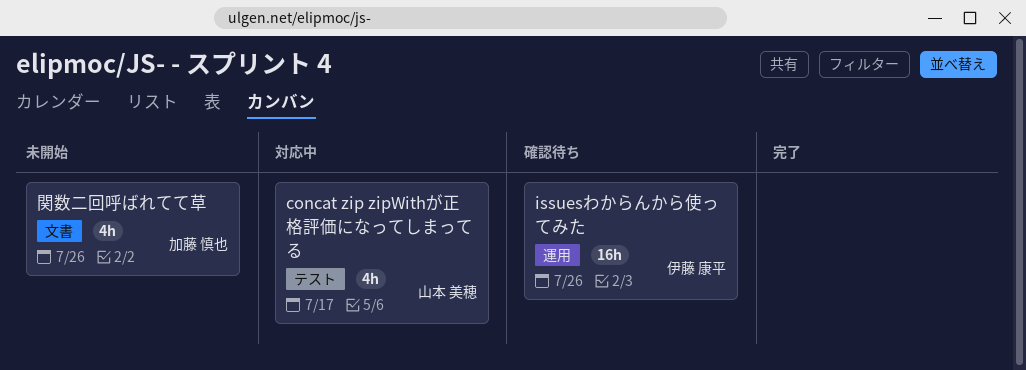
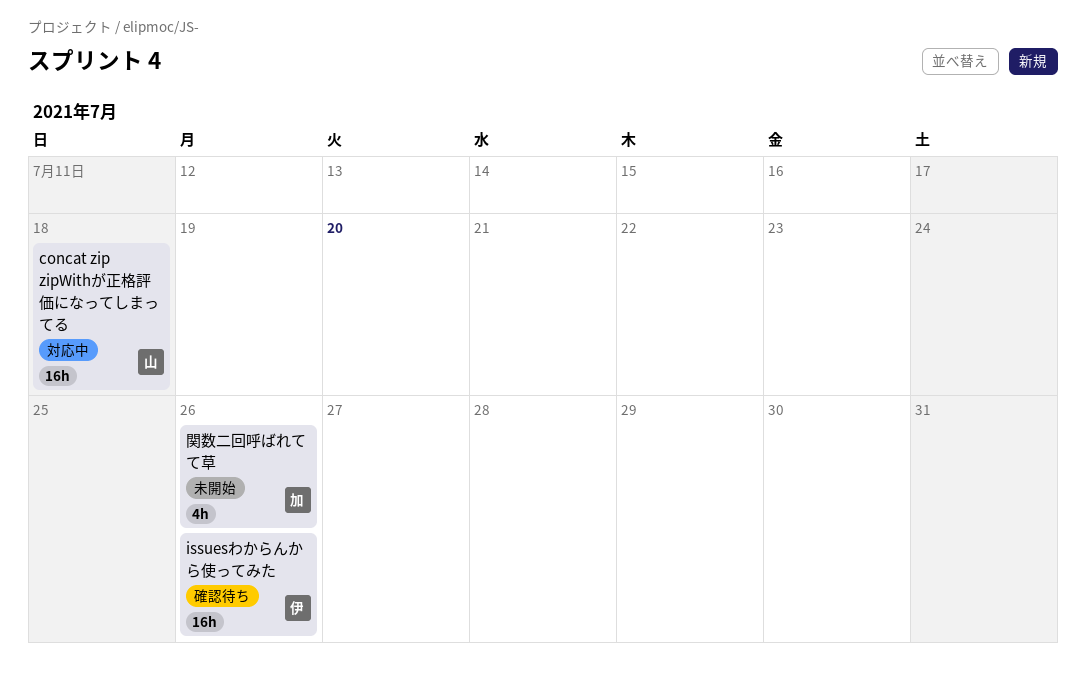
concat zip zipWithが正格評価になってしまってる, estimate: 4h -> 16h
concat zip zipWithが正格評価になってしまってる, due: Jul 17 -> Jul 18

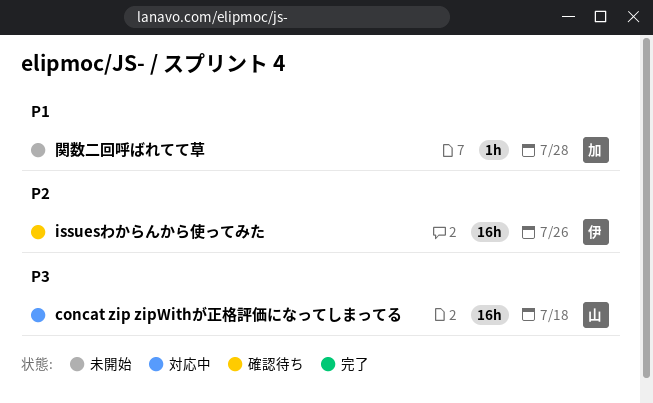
関数二回呼ばれてて草, estimate: 4h -> 1h
関数二回呼ばれてて草, due: Jul 26 -> Jul 28

